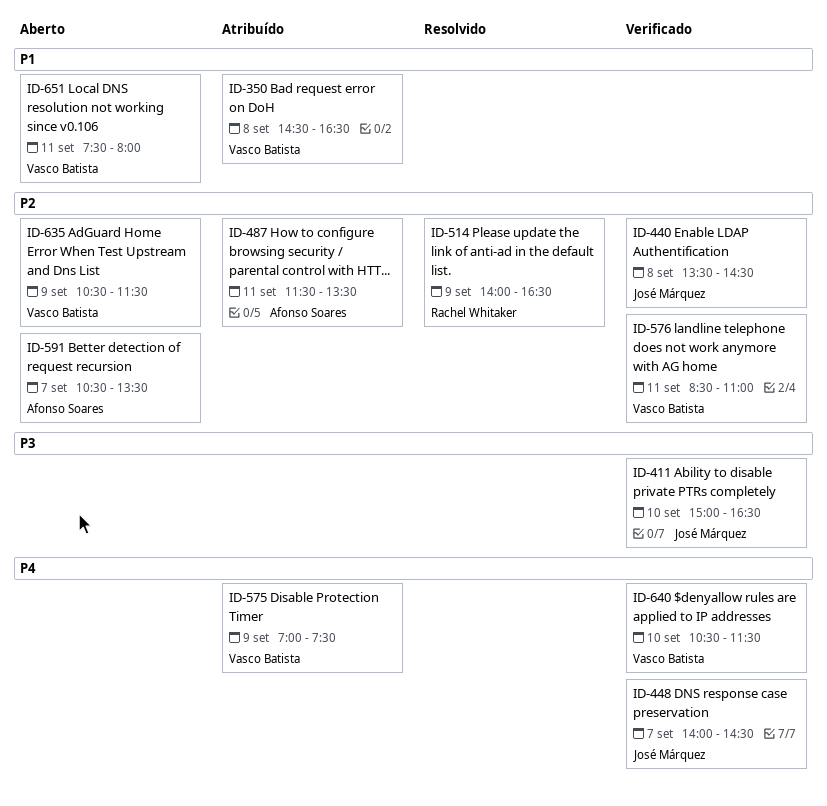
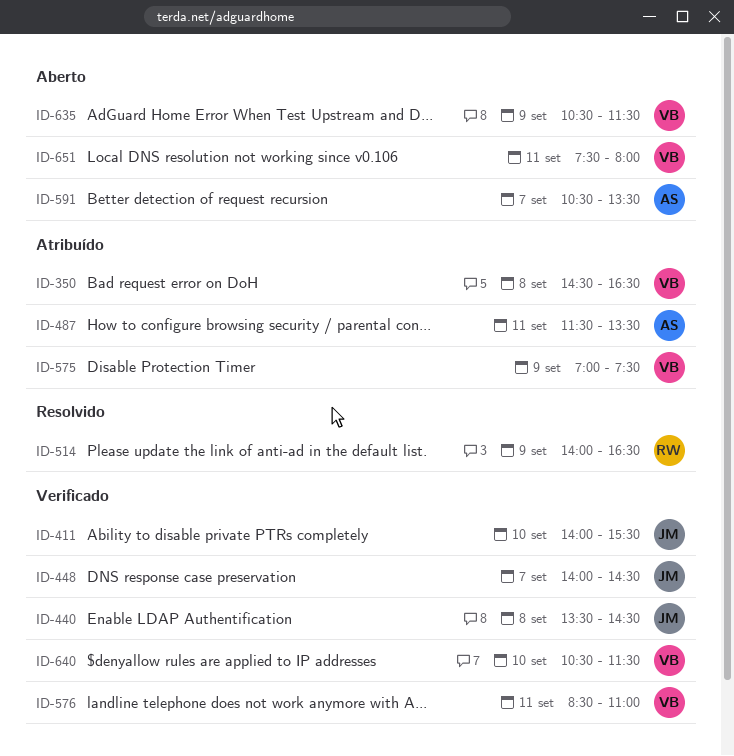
ID-411, begins: 15:00 -> 14:00
ID-411, ends: 16:30 -> 15:30

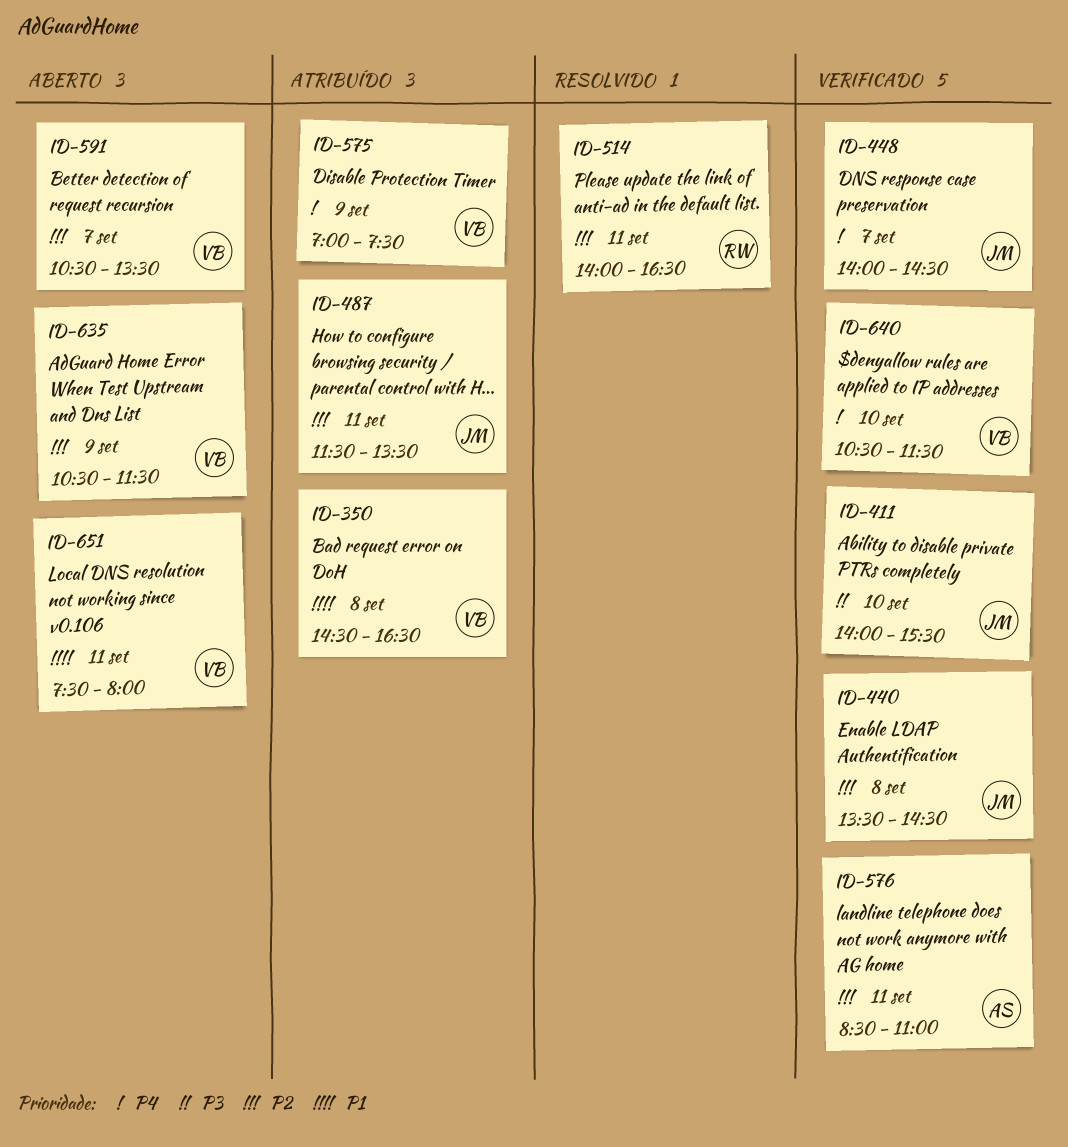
ID-487, owner: AS -> JM
ID-514, day: Sep 9 -> Sep 11
ID-576, owner: VB -> AS
ID-591, owner: AS -> VB

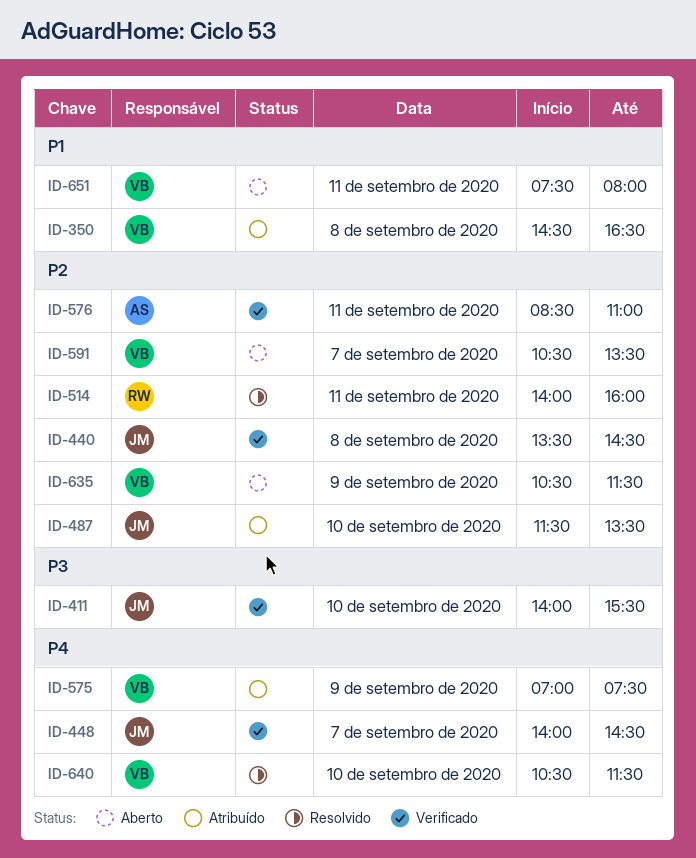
ID-487, day: Sep 11 -> Sep 10
ID-514, ends: 16:30 -> 16:00
ID-640, status: Verificado -> Resolvido

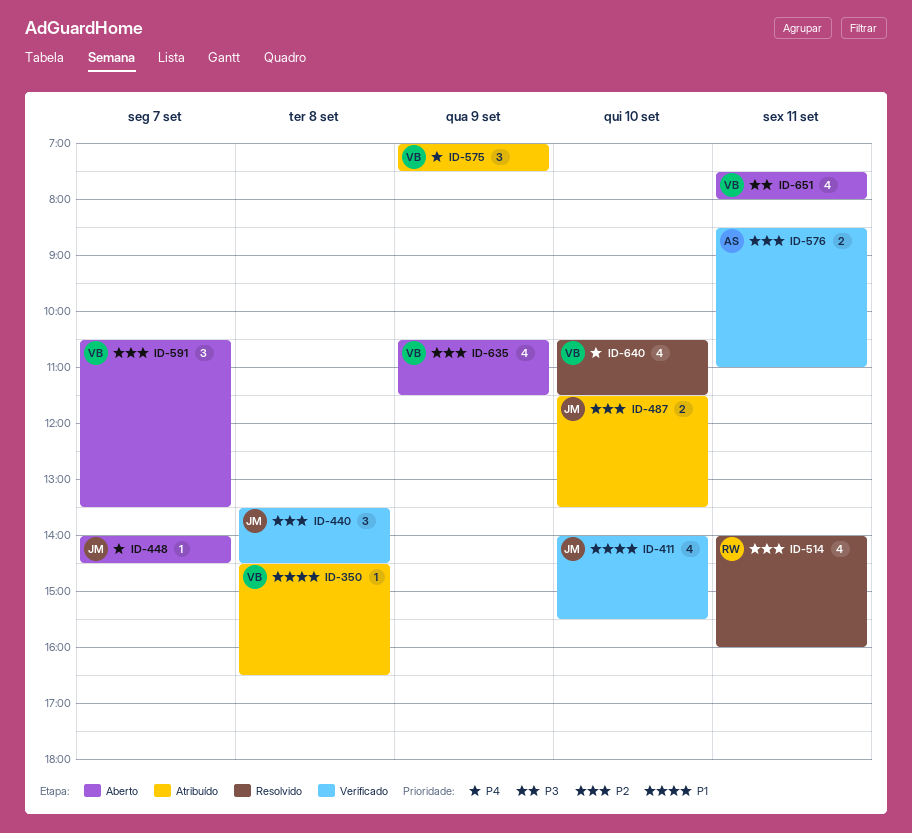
ID-411, priority: P3 -> P1
ID-448, status: Verificado -> Aberto
ID-651, priority: P1 -> P3

